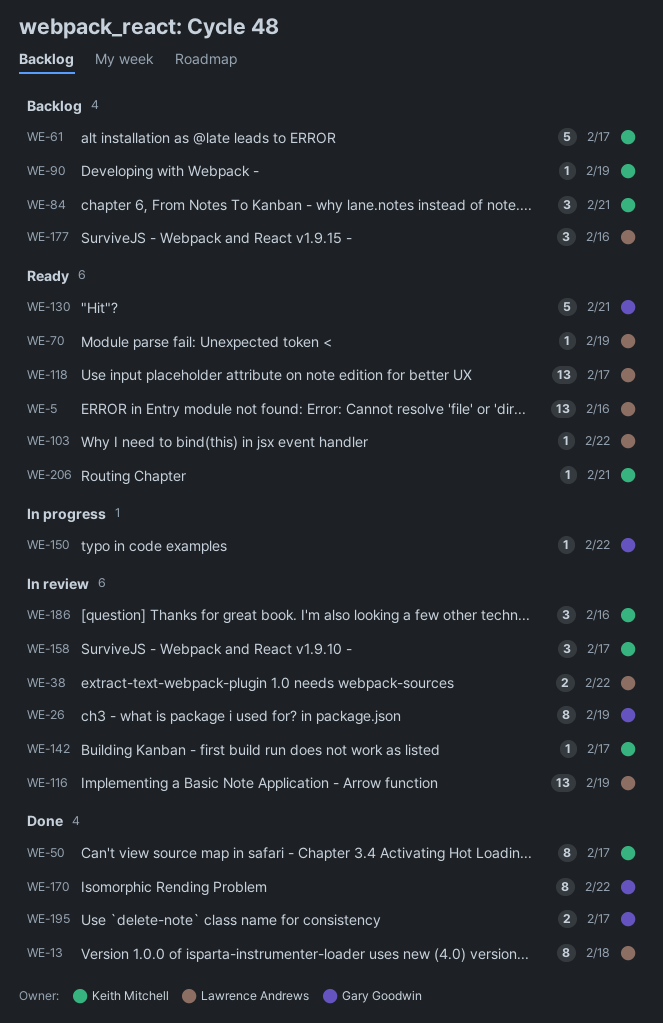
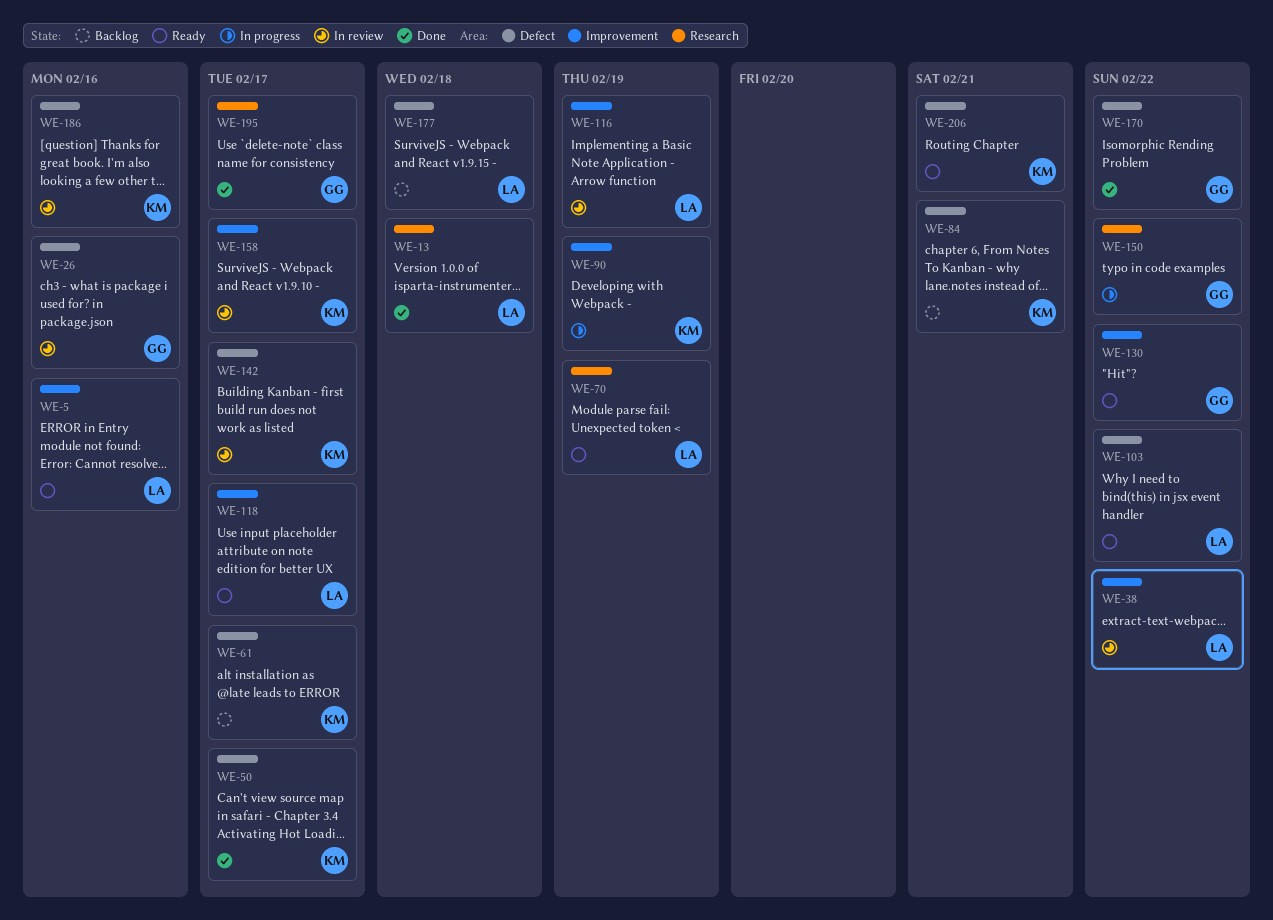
WE-26, due: Feb 19 -> Feb 16
WE-90, status: Backlog -> In progress
WE-130, due: Feb 21 -> Feb 22
WE-177, due: Feb 16 -> Feb 18

